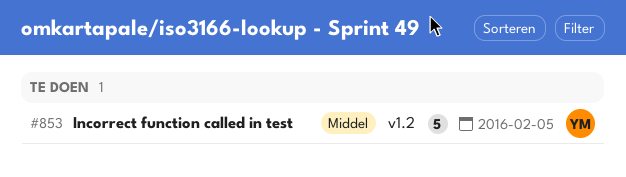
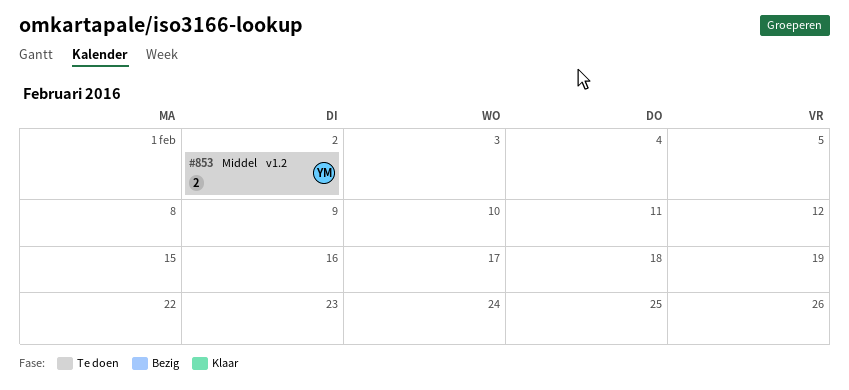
#853, estimate: 5 -> 2
#853, due: Feb 5 -> Feb 2

